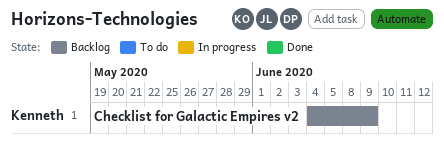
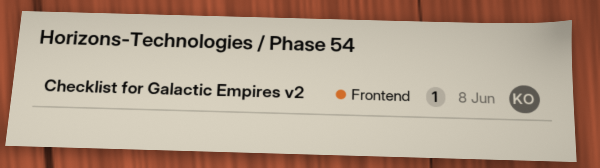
Checklist for Galactic Empires v2, due: Jun 9 -> Jun 8

